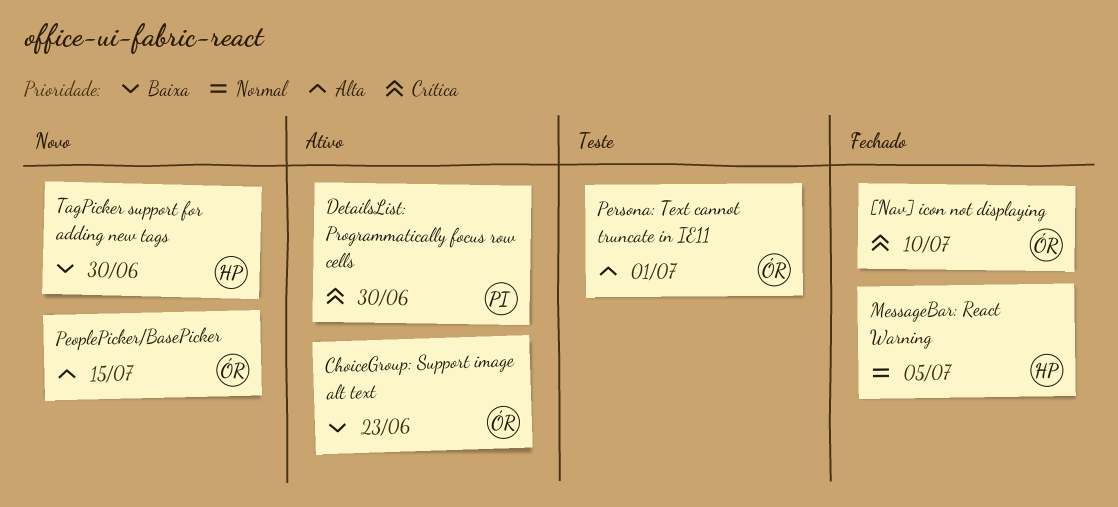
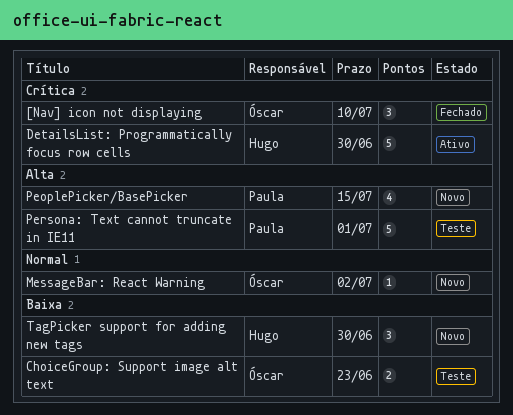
ChoiceGroup: Support image alt text, status: Ativo -> Teste
DetailsList: Programmatically focus row cells, owner: Paula -> Hugo
MessageBar: React Warning, status: Fechado -> Novo
MessageBar: React Warning, owner: Hugo -> Óscar
MessageBar: React Warning, due: Jul 5 -> Jul 2
PeoplePicker/BasePicker, owner: Óscar -> Paula
Persona: Text cannot truncate in IE11, owner: Óscar -> Paula

